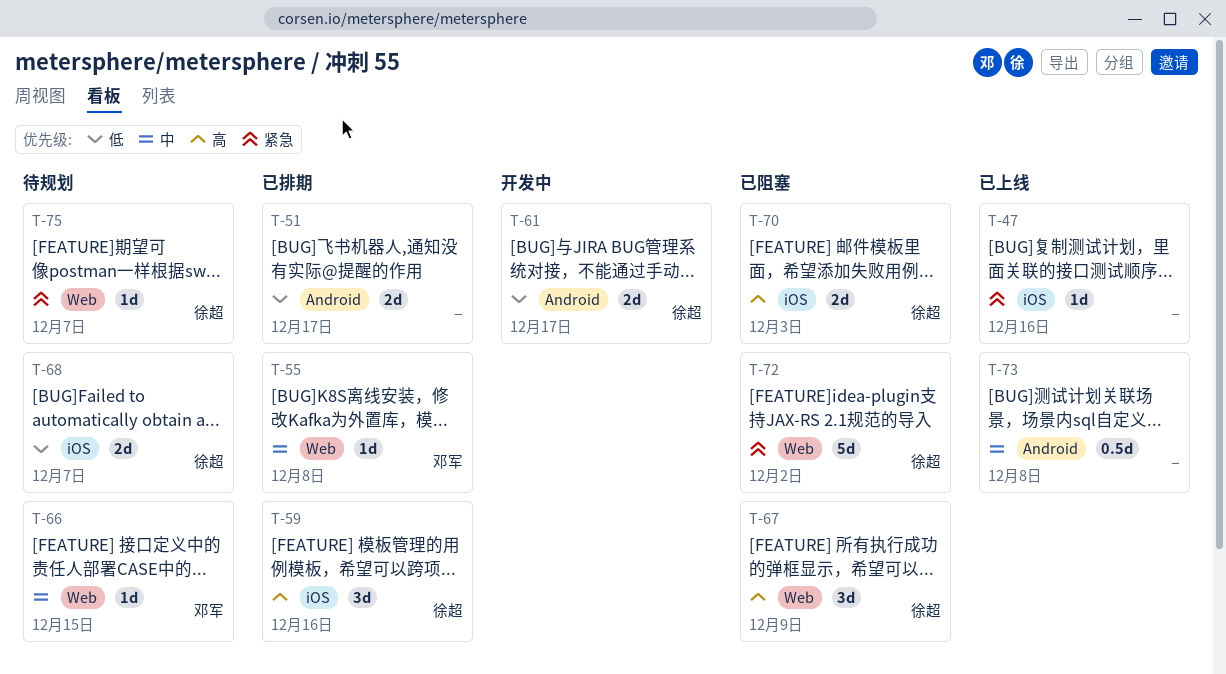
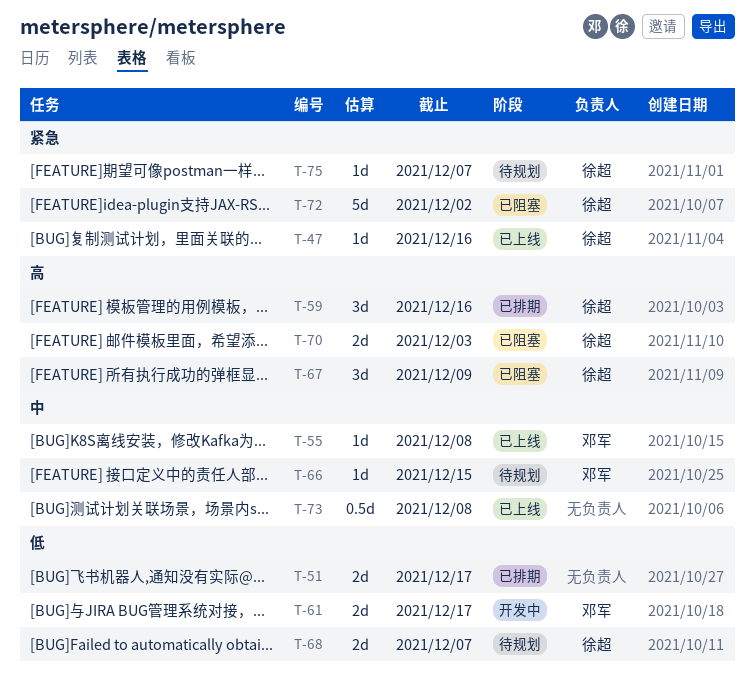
T-47, owner: none -> 徐超
T-55, status: 已排期 -> 已上线
T-61, owner: 徐超 -> 邓军

